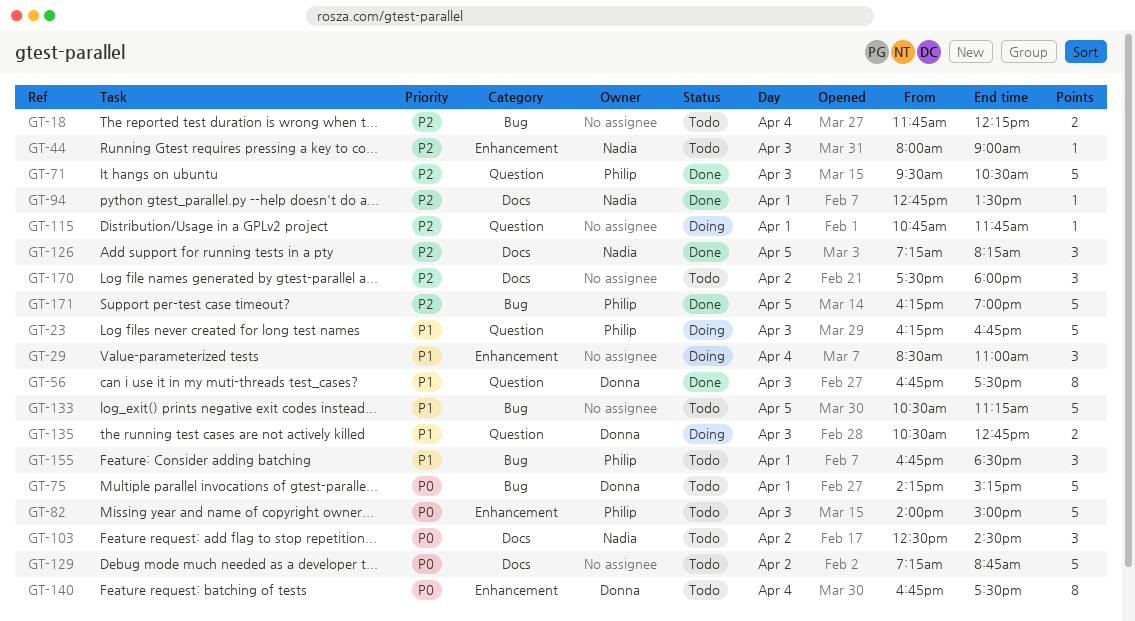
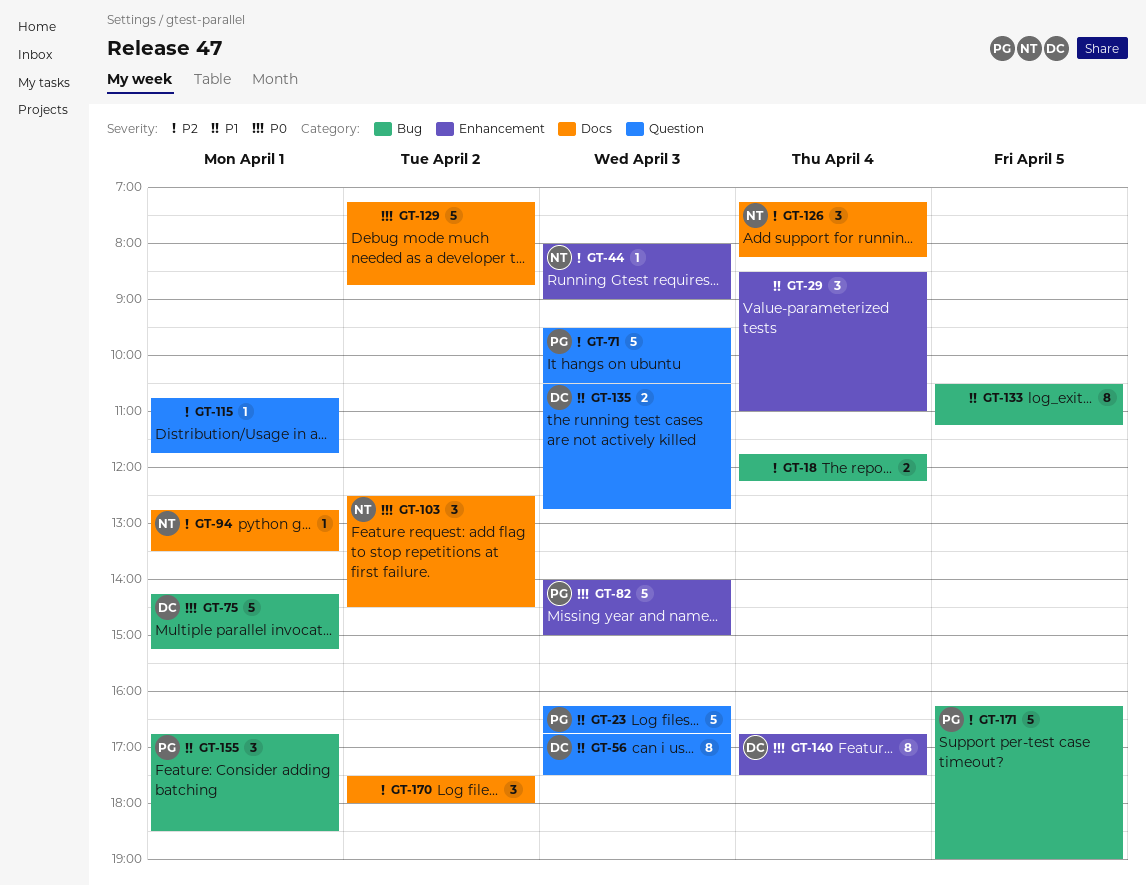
GT-126, day: Apr 5 -> Apr 4
GT-133, estimate: 5 -> 8

